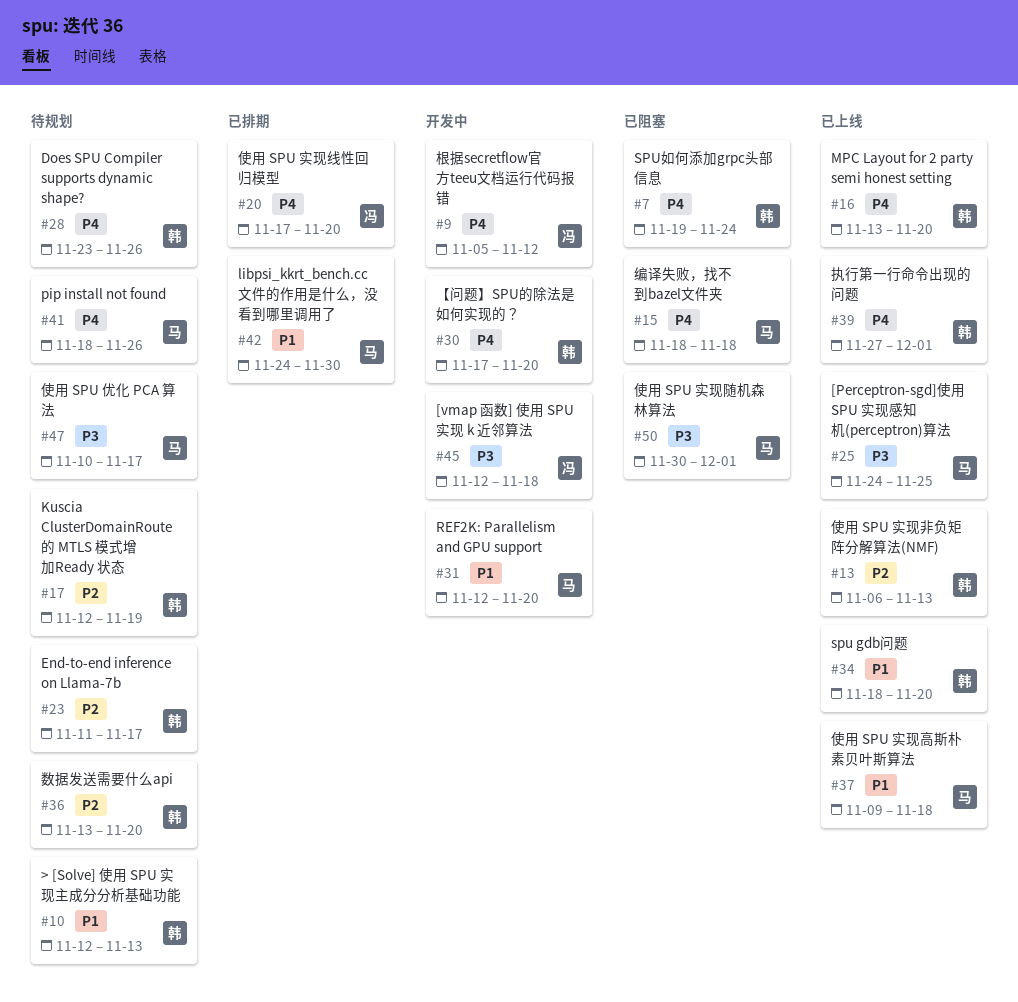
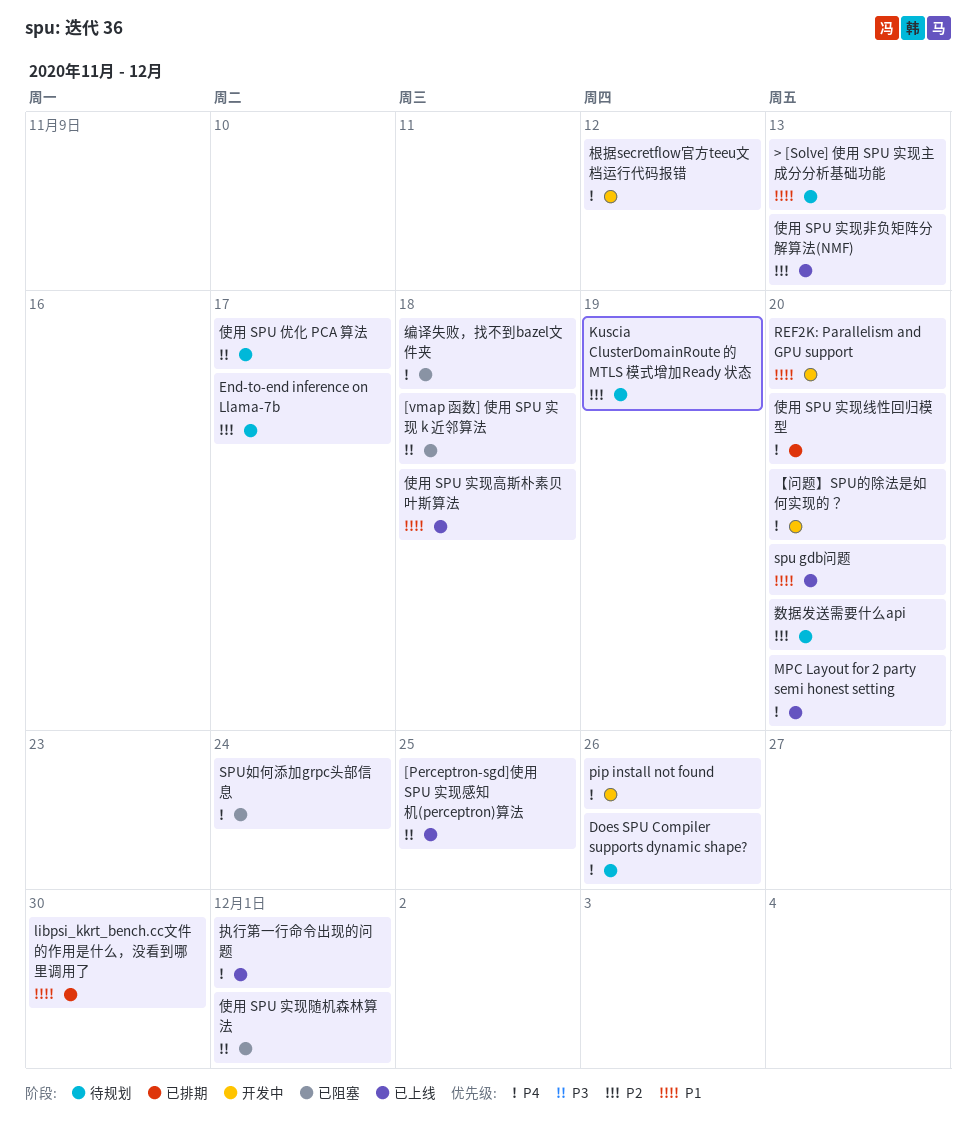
[vmap 函数] 使用 SPU 实现 k 近邻算法, status: 开发中 -> 已阻塞
pip install not found, status: 待规划 -> 开发中

